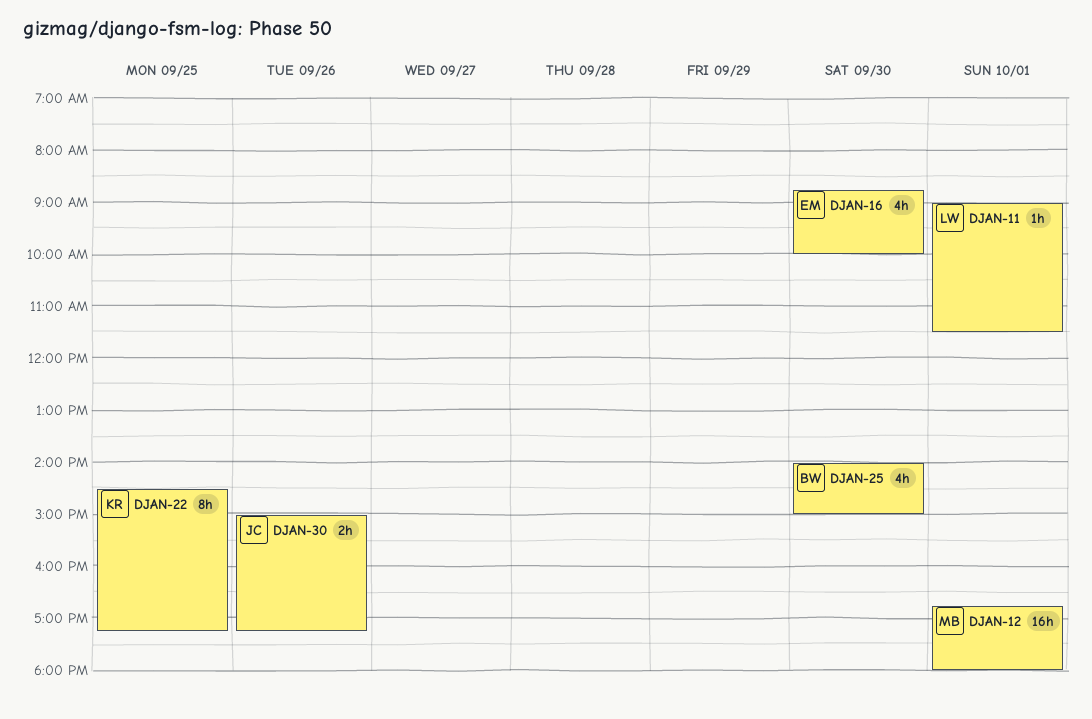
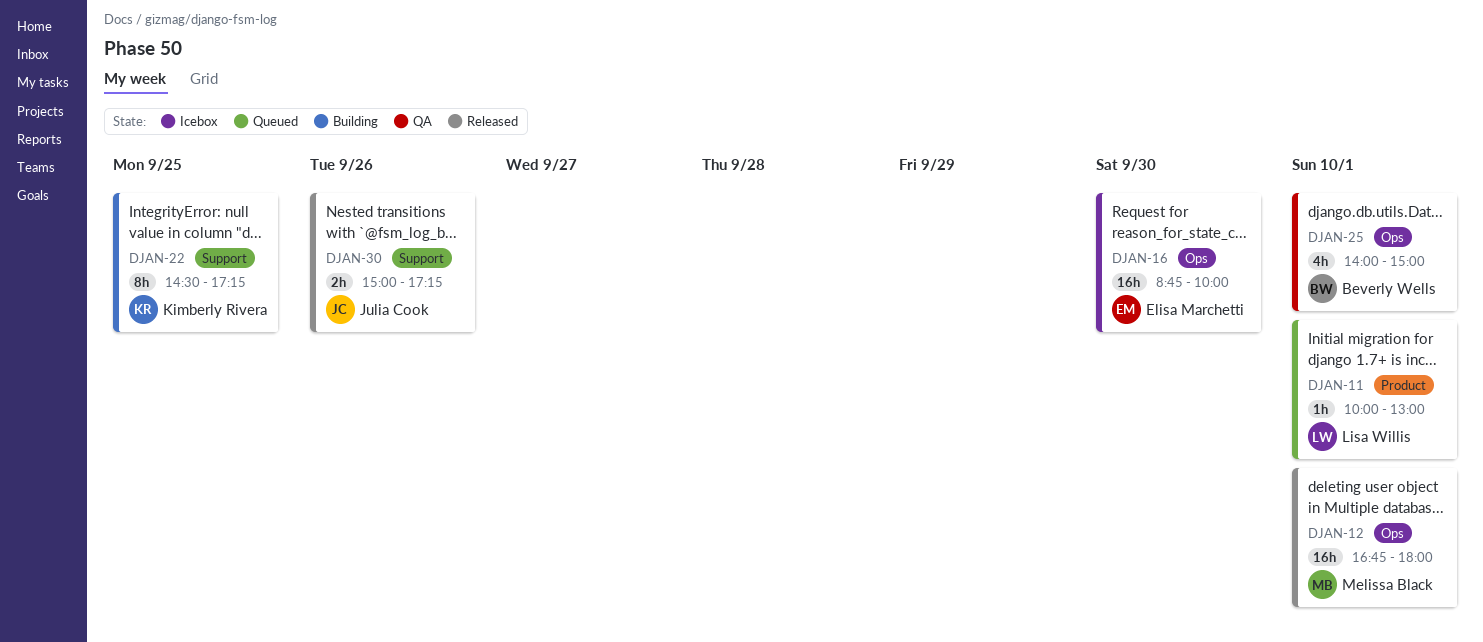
DJAN-11, begins: 09:00 -> 10:00
DJAN-11, ends: 11:30 -> 13:00
DJAN-16, estimate: 4h -> 16h
DJAN-25, day: Sep 30 -> Oct 1

